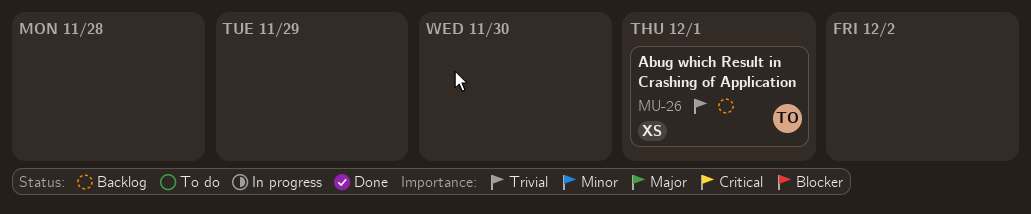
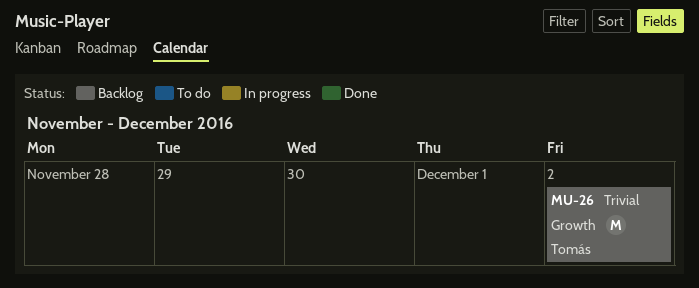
MU-26, estimate: XS -> M
MU-26, due: Dec 1 -> Dec 2

